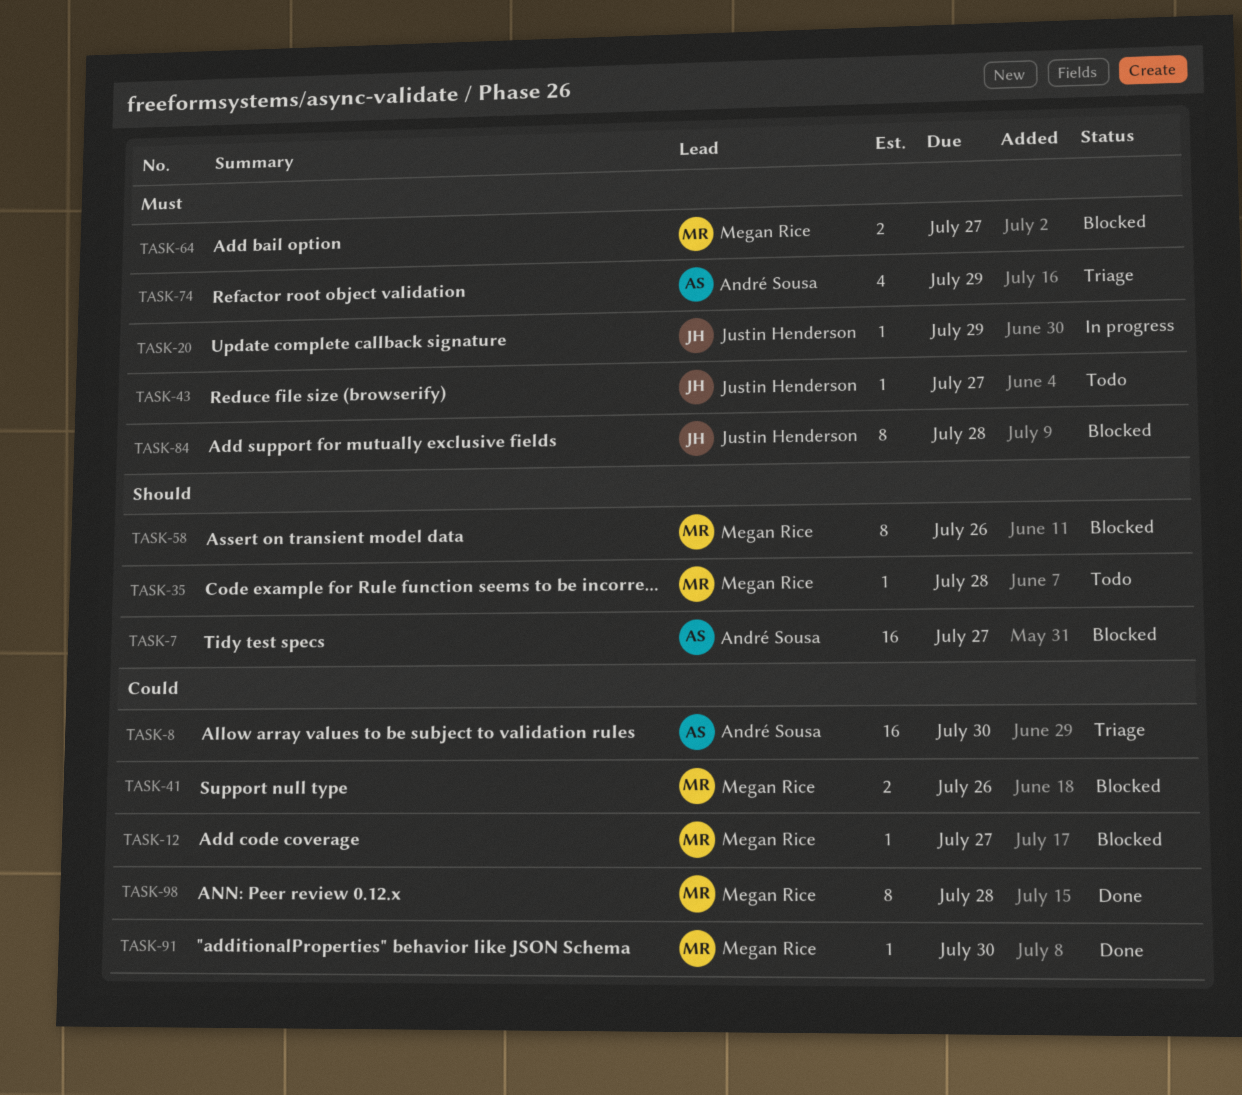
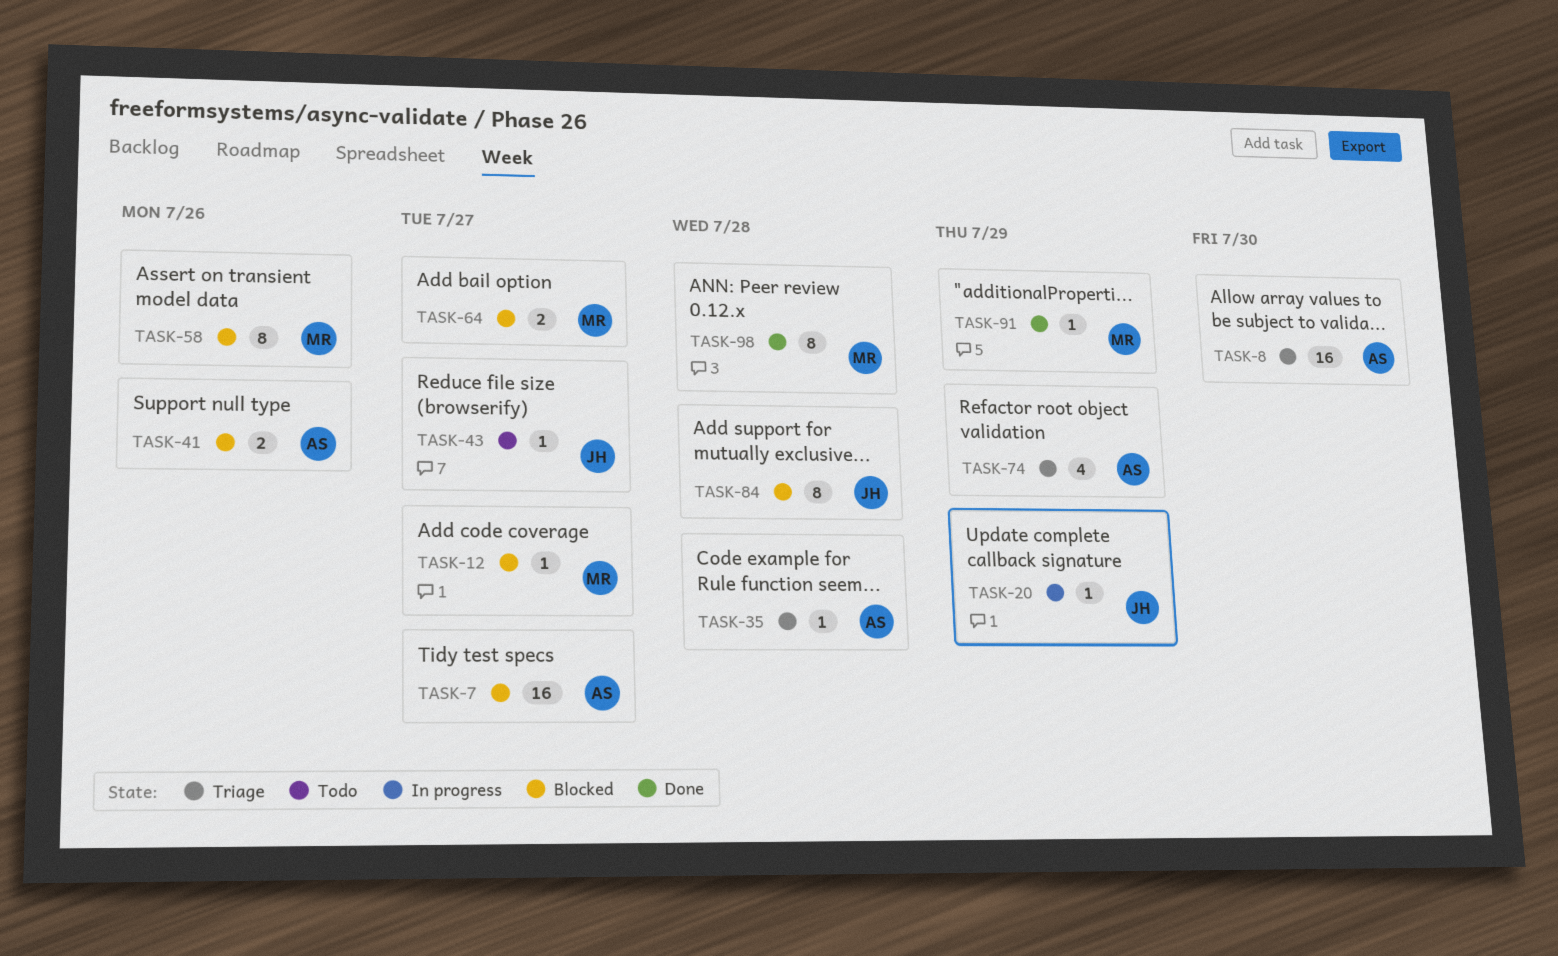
TASK-35, status: Todo -> Triage
TASK-35, owner: Megan Rice -> André Sousa
TASK-41, owner: Megan Rice -> André Sousa
TASK-91, due: Jul 30 -> Jul 29

